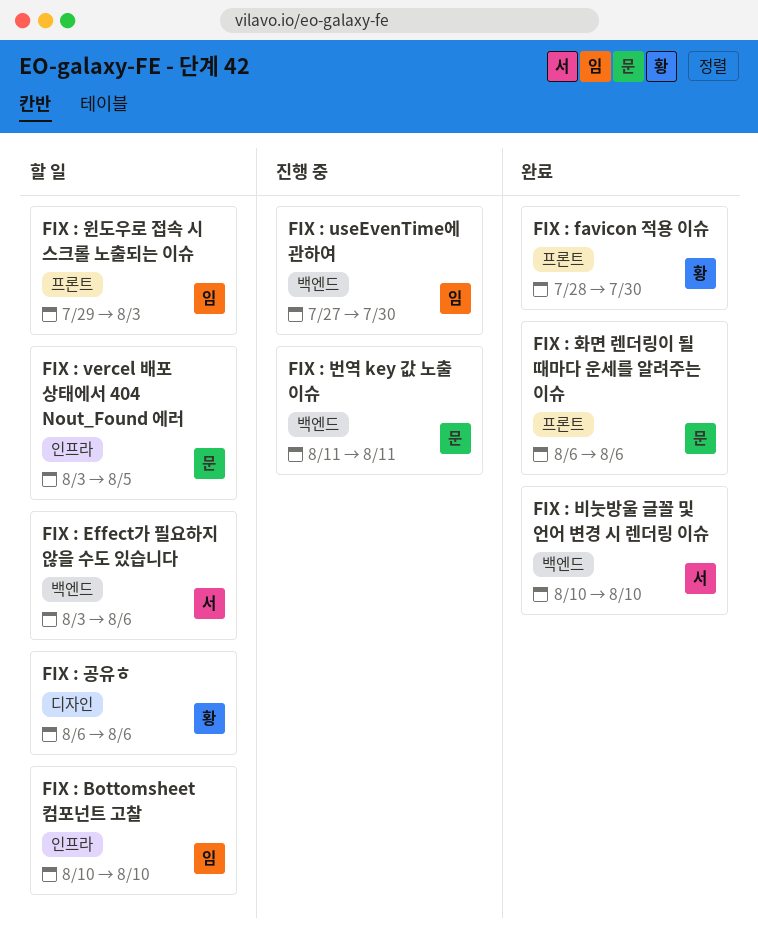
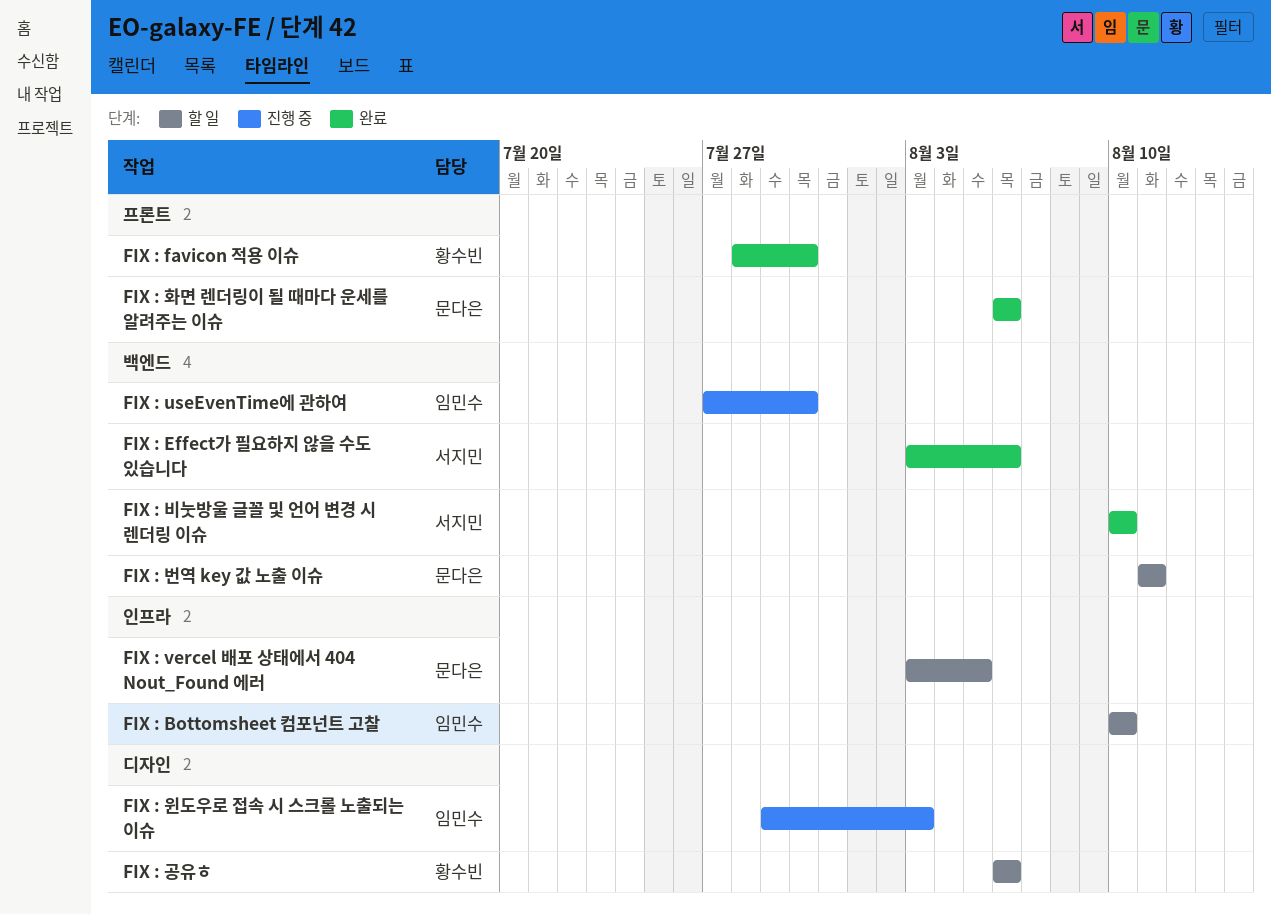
FIX : Effect가 필요하지 않을 수도 있습니다, status: 할 일 -> 완료
FIX : 번역 key 값 노출 이슈, status: 진행 중 -> 할 일
FIX : 윈도우로 접속 시 스크롤 노출되는 이슈, status: 할 일 -> 진행 중
FIX : 윈도우로 접속 시 스크롤 노출되는 이슈, label: 프론트 -> 디자인

